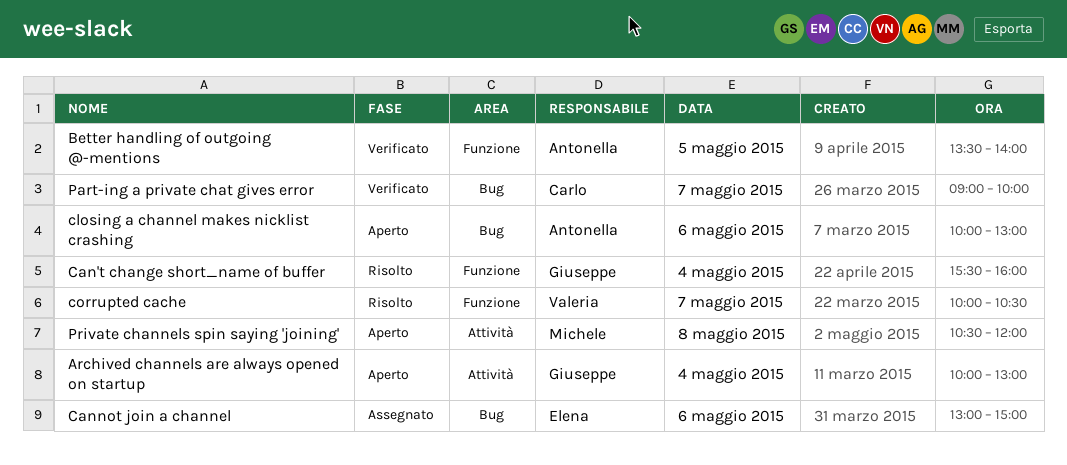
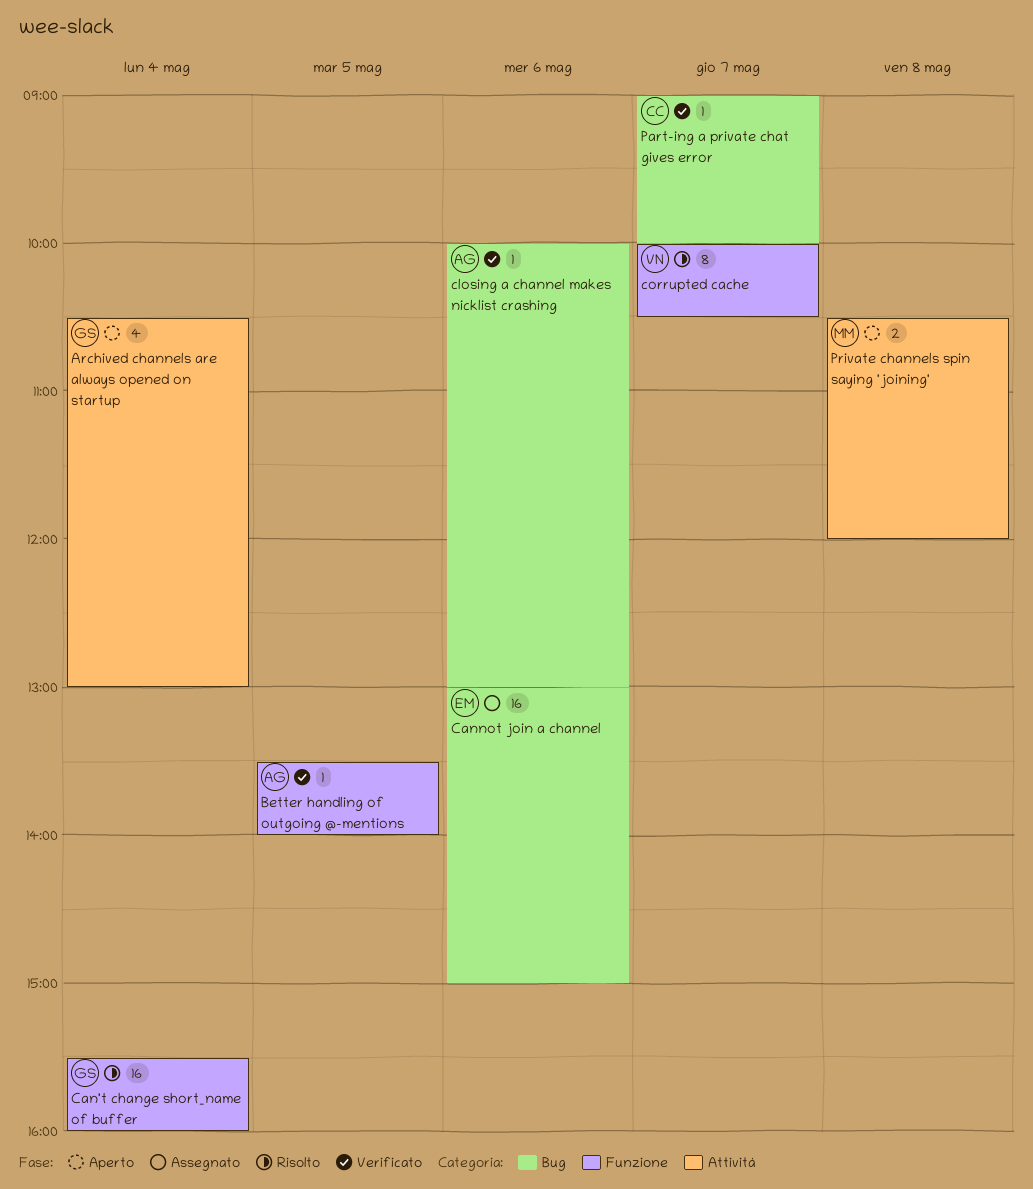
Archived channels are always opened on startup, begins: 10:00 -> 10:30
closing a channel makes nicklist crashing, status: Aperto -> Verificato

